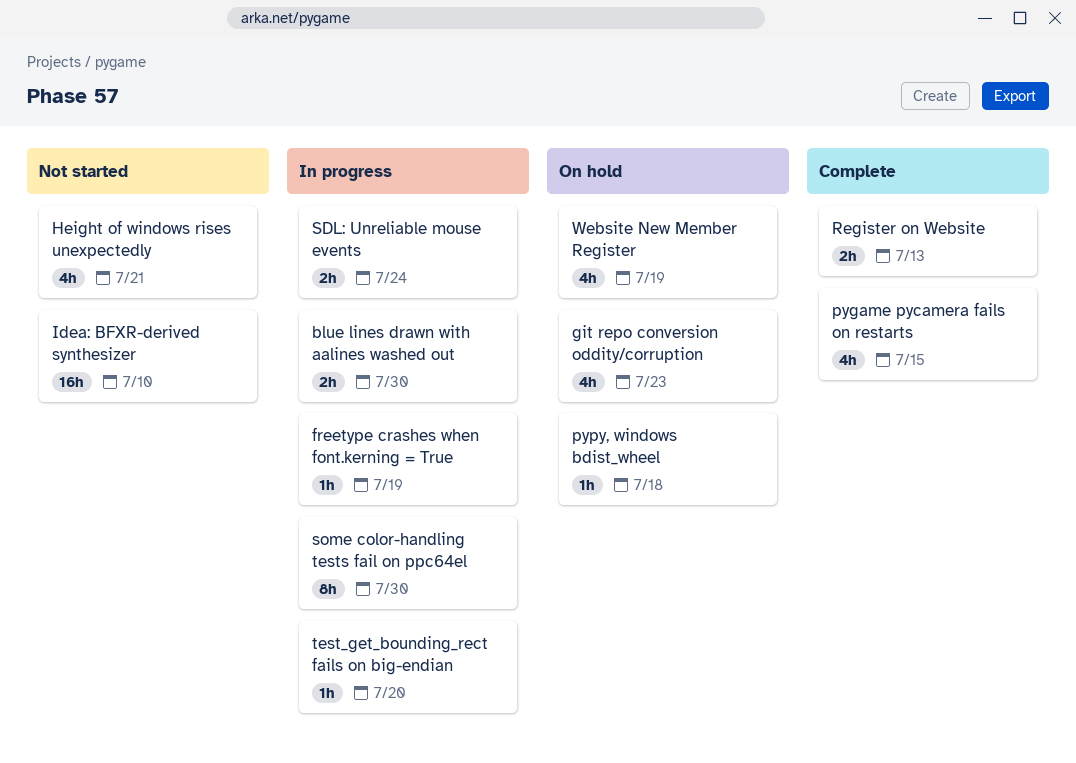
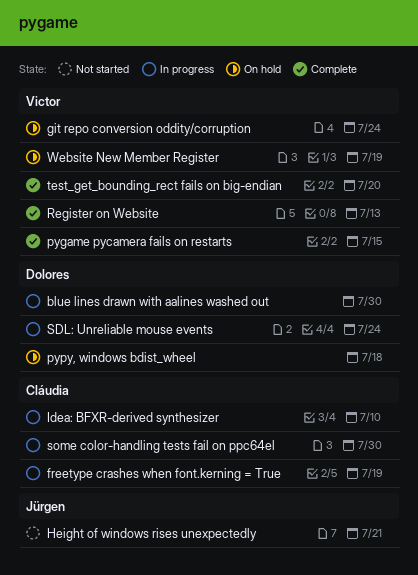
git repo conversion oddity/corruption, due: Jul 23 -> Jul 24
Idea: BFXR-derived synthesizer, status: Not started -> In progress
test_get_bounding_rect fails on big-endian, status: In progress -> Complete

